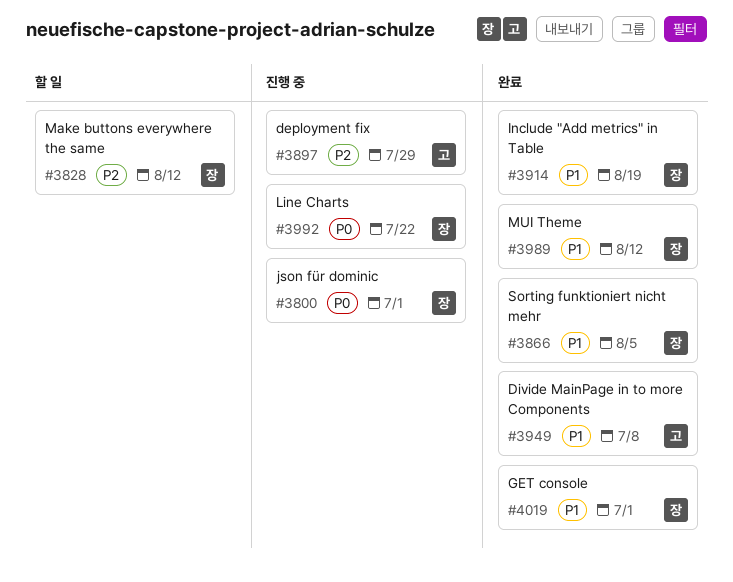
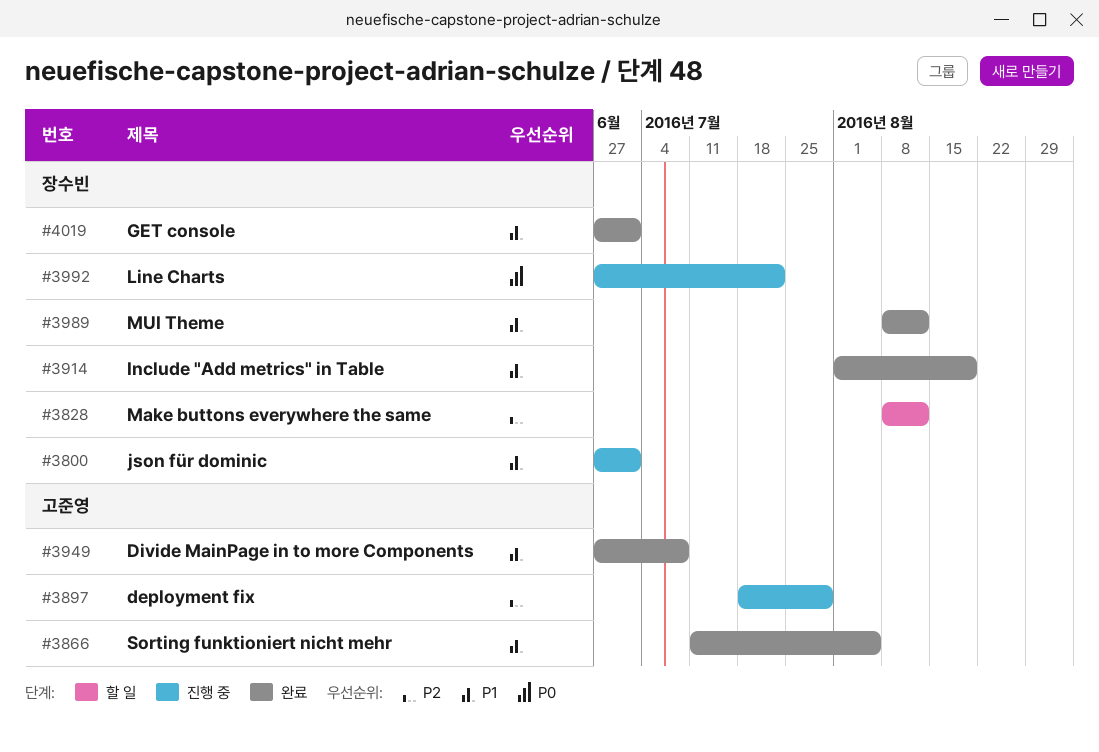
#3800, priority: P0 -> P1
#3866, owner: 장수빈 -> 고준영

